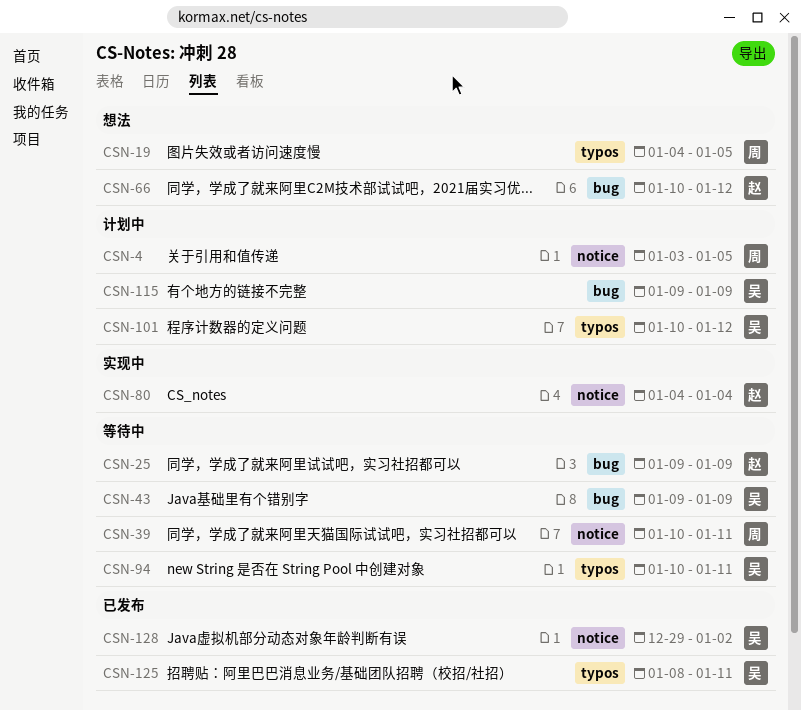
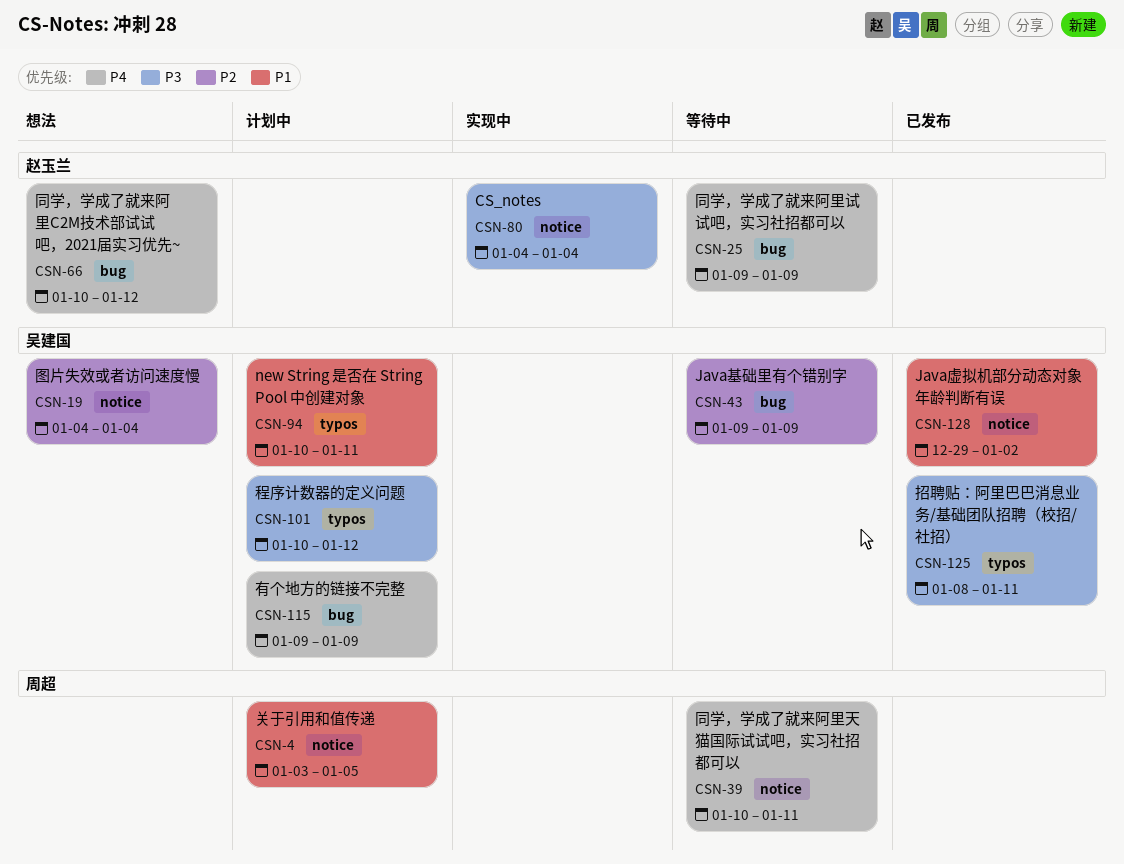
CSN-19, owner: 周超 -> 吴建国
CSN-19, label: typos -> notice
CSN-19, due: Jan 5 -> Jan 4
CSN-94, status: 等待中 -> 计划中

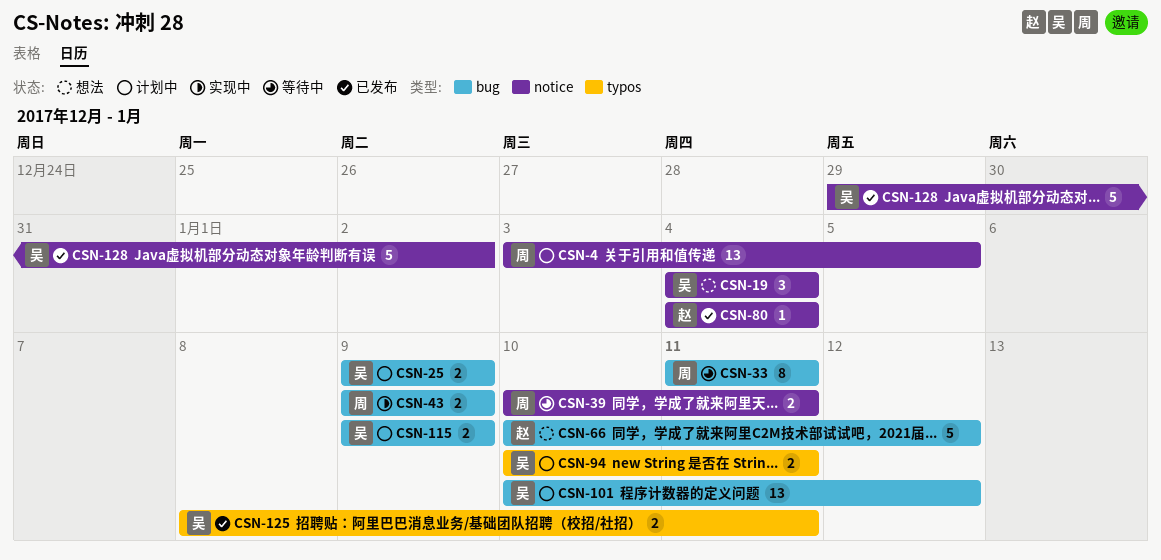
CSN-25, status: 等待中 -> 计划中
CSN-25, owner: 赵玉兰 -> 吴建国
CSN-33: none -> present
CSN-43, status: 等待中 -> 实现中
CSN-43, owner: 吴建国 -> 周超
CSN-80, status: 实现中 -> 已发布
CSN-101, label: typos -> bug

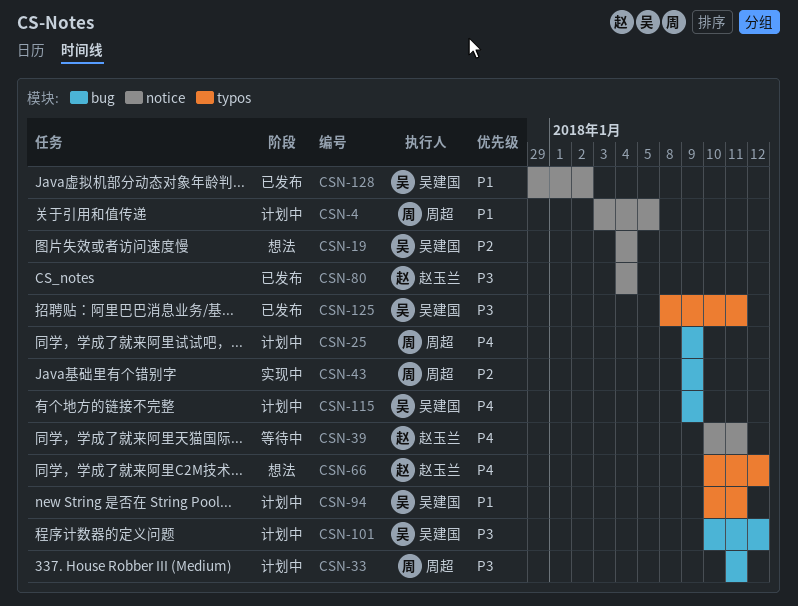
CSN-25, owner: 吴建国 -> 周超
CSN-33, status: 等待中 -> 计划中
CSN-39, owner: 周超 -> 赵玉兰
CSN-66, label: bug -> typos

